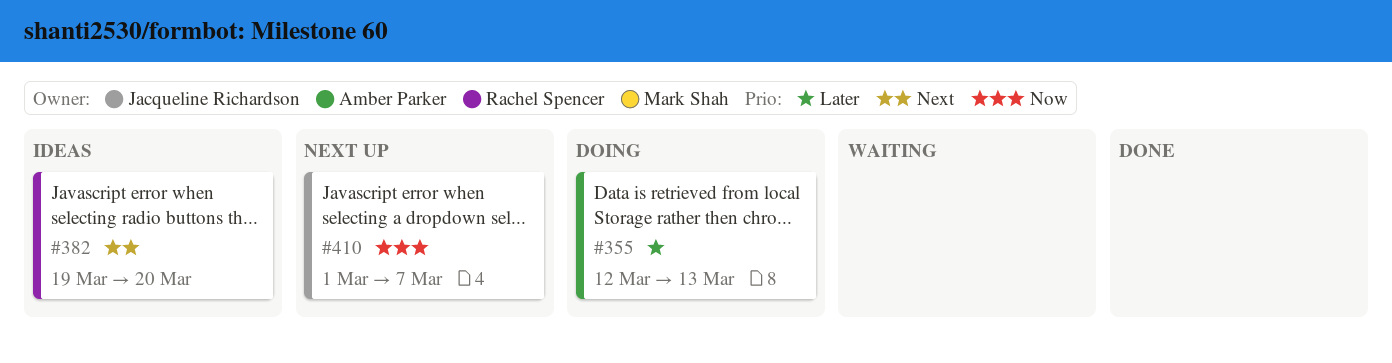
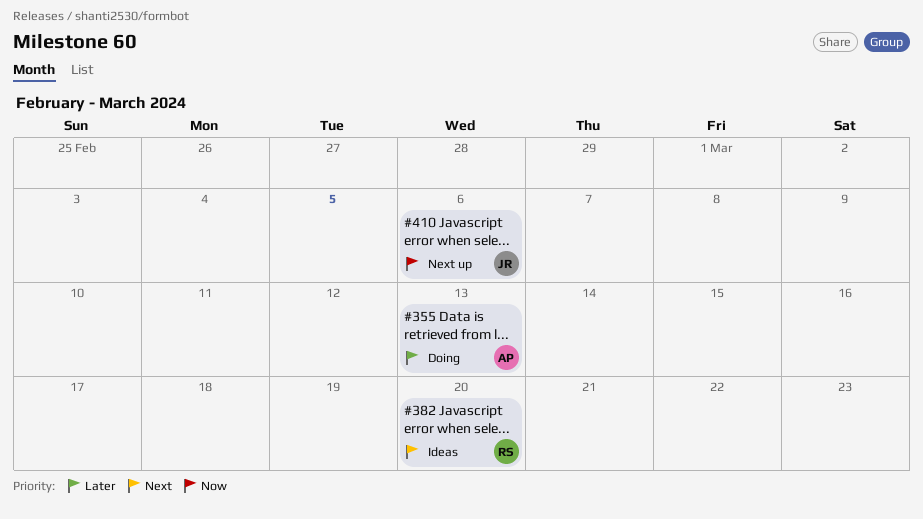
#410, due: Mar 7 -> Mar 6

